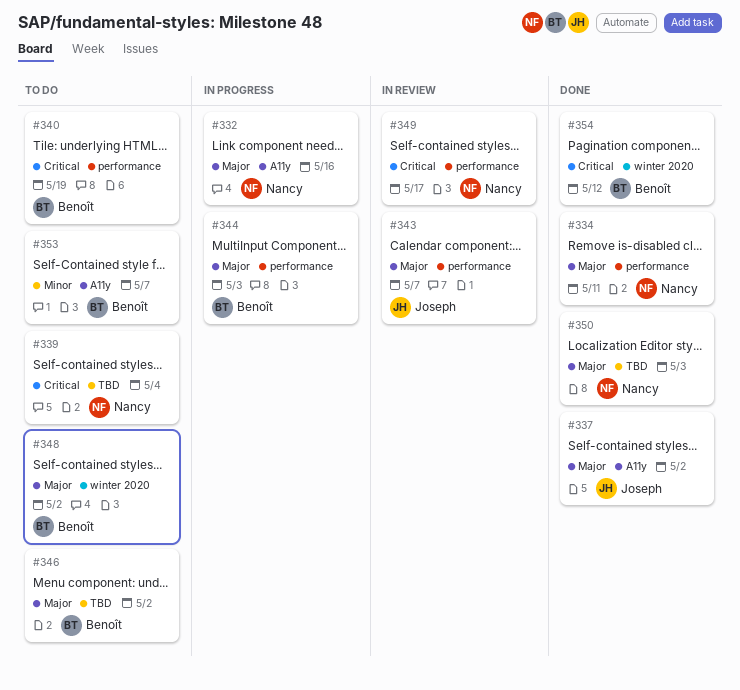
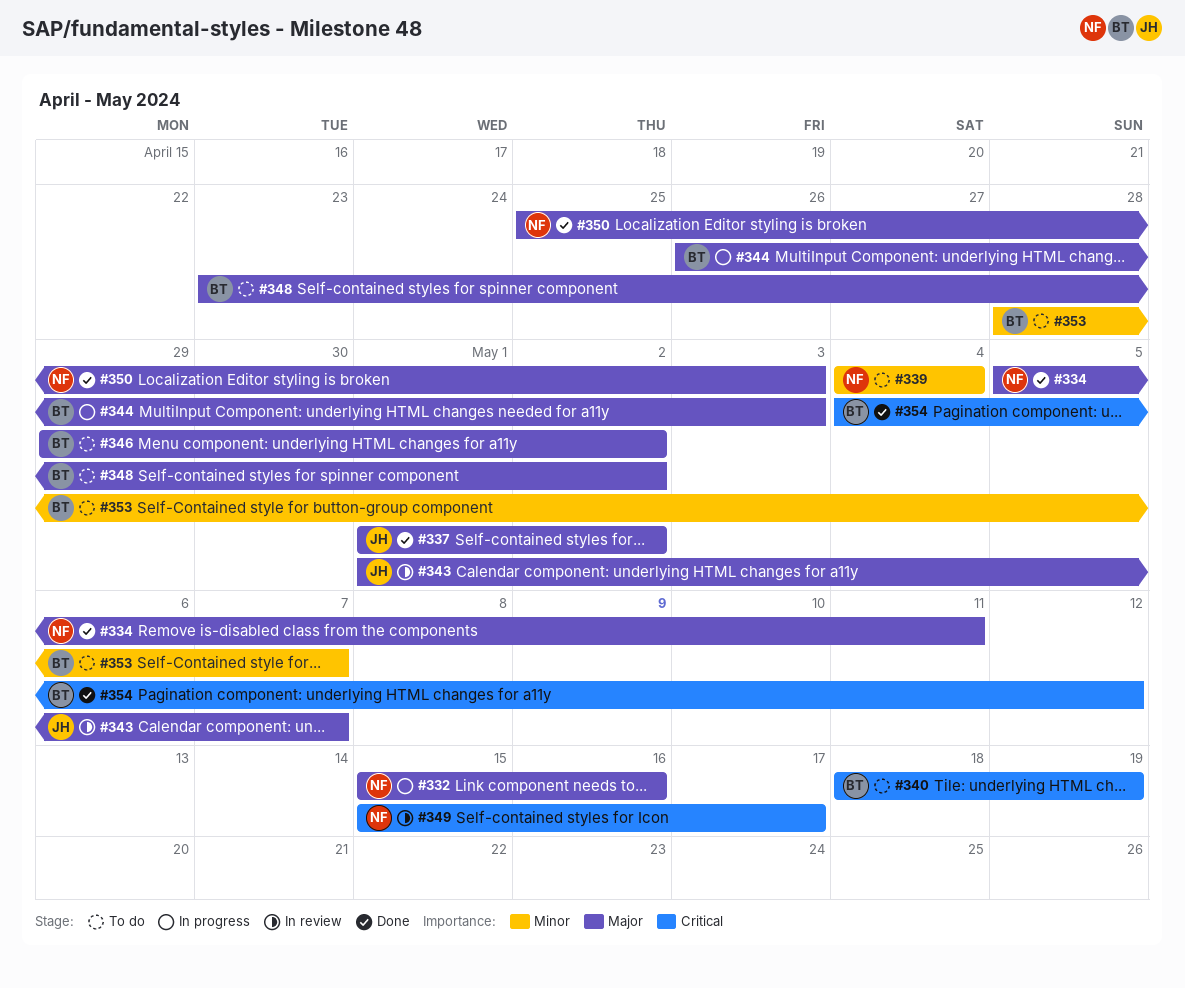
#339, priority: Critical -> Minor

